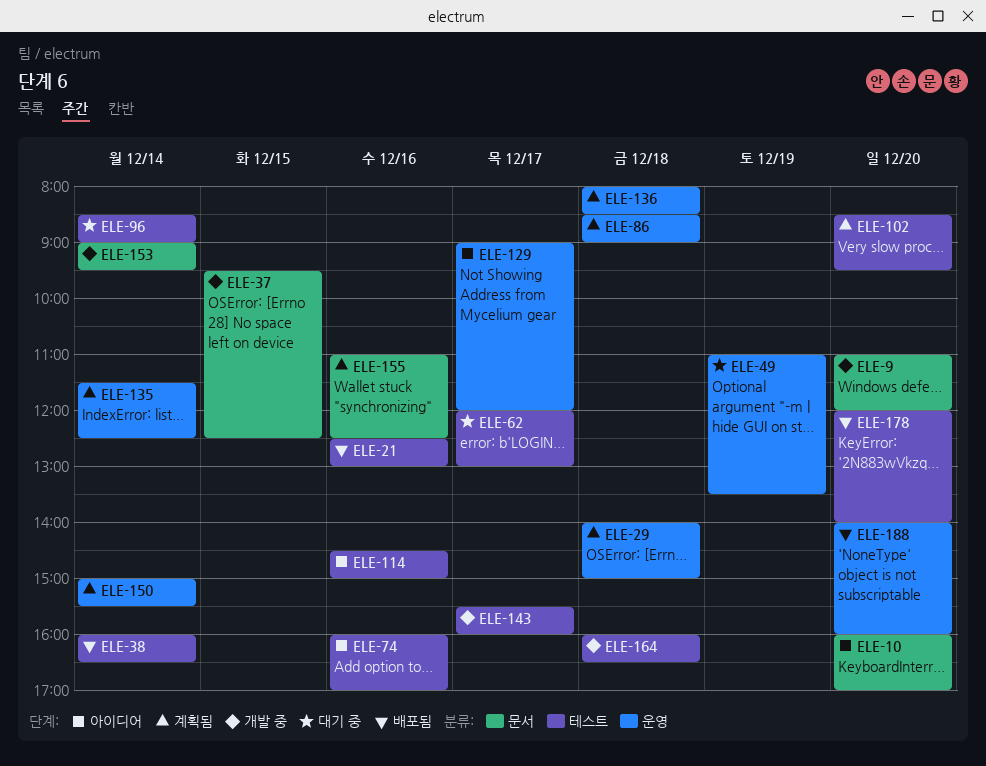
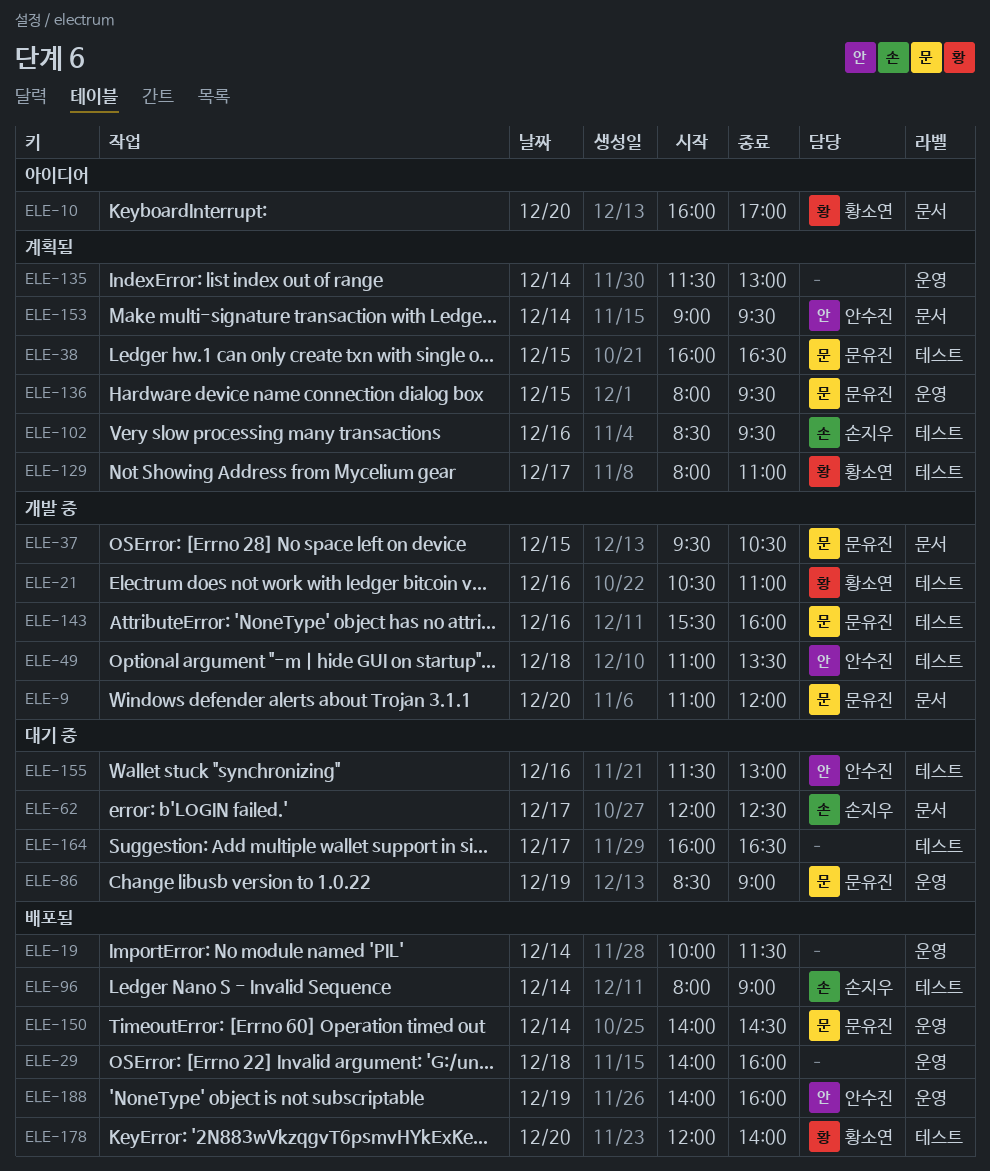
ELE-19: none -> present
ELE-21, status: 배포됨 -> 개발 중
ELE-21, begins: 12:30 -> 10:30
ELE-21, ends: 13:00 -> 11:00
ELE-29, status: 계획됨 -> 배포됨
ELE-29, ends: 15:00 -> 16:00
ELE-37, ends: 12:30 -> 10:30
ELE-38, status: 배포됨 -> 계획됨
ELE-38, day: Dec 14 -> Dec 15
ELE-49, status: 대기 중 -> 개발 중
ELE-49, label: 운영 -> 테스트
ELE-49, day: Dec 19 -> Dec 18
ELE-62, label: 테스트 -> 문서
ELE-62, ends: 13:00 -> 12:30
ELE-74: present -> none
ELE-86, status: 계획됨 -> 대기 중
ELE-86, day: Dec 18 -> Dec 19
ELE-96, status: 대기 중 -> 배포됨
ELE-96, begins: 08:30 -> 08:00
ELE-102, day: Dec 20 -> Dec 16
ELE-114: present -> none
ELE-129, status: 아이디어 -> 계획됨
ELE-129, label: 운영 -> 테스트
ELE-129, begins: 09:00 -> 08:00
ELE-129, ends: 12:00 -> 11:00
ELE-135, ends: 12:30 -> 13:00
ELE-136, day: Dec 18 -> Dec 15
ELE-136, ends: 08:30 -> 09:30
ELE-143, day: Dec 17 -> Dec 16
ELE-150, status: 계획됨 -> 배포됨
ELE-150, begins: 15:00 -> 14:00
ELE-150, ends: 15:30 -> 14:30
ELE-153, status: 개발 중 -> 계획됨
ELE-155, status: 계획됨 -> 대기 중
ELE-155, label: 문서 -> 테스트
ELE-155, begins: 11:00 -> 11:30
ELE-155, ends: 12:30 -> 13:00
ELE-164, status: 개발 중 -> 대기 중
ELE-164, day: Dec 18 -> Dec 17
ELE-188, day: Dec 20 -> Dec 19

